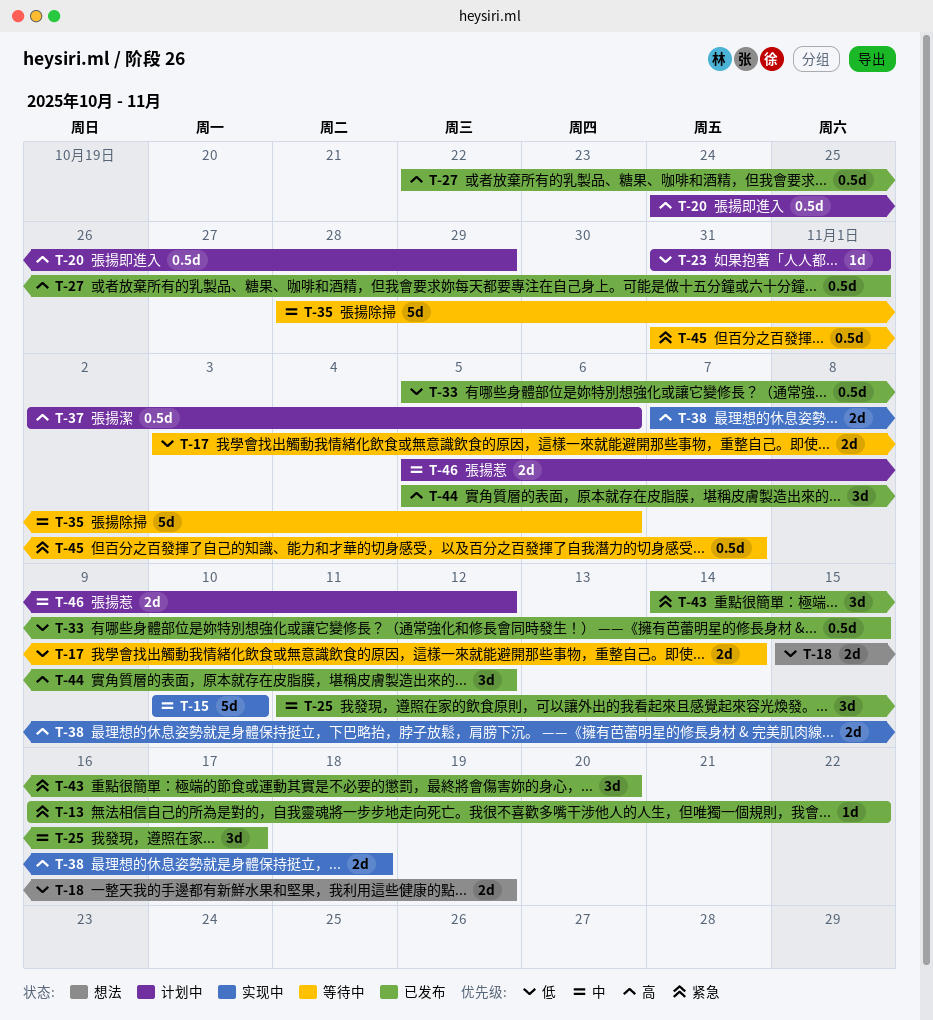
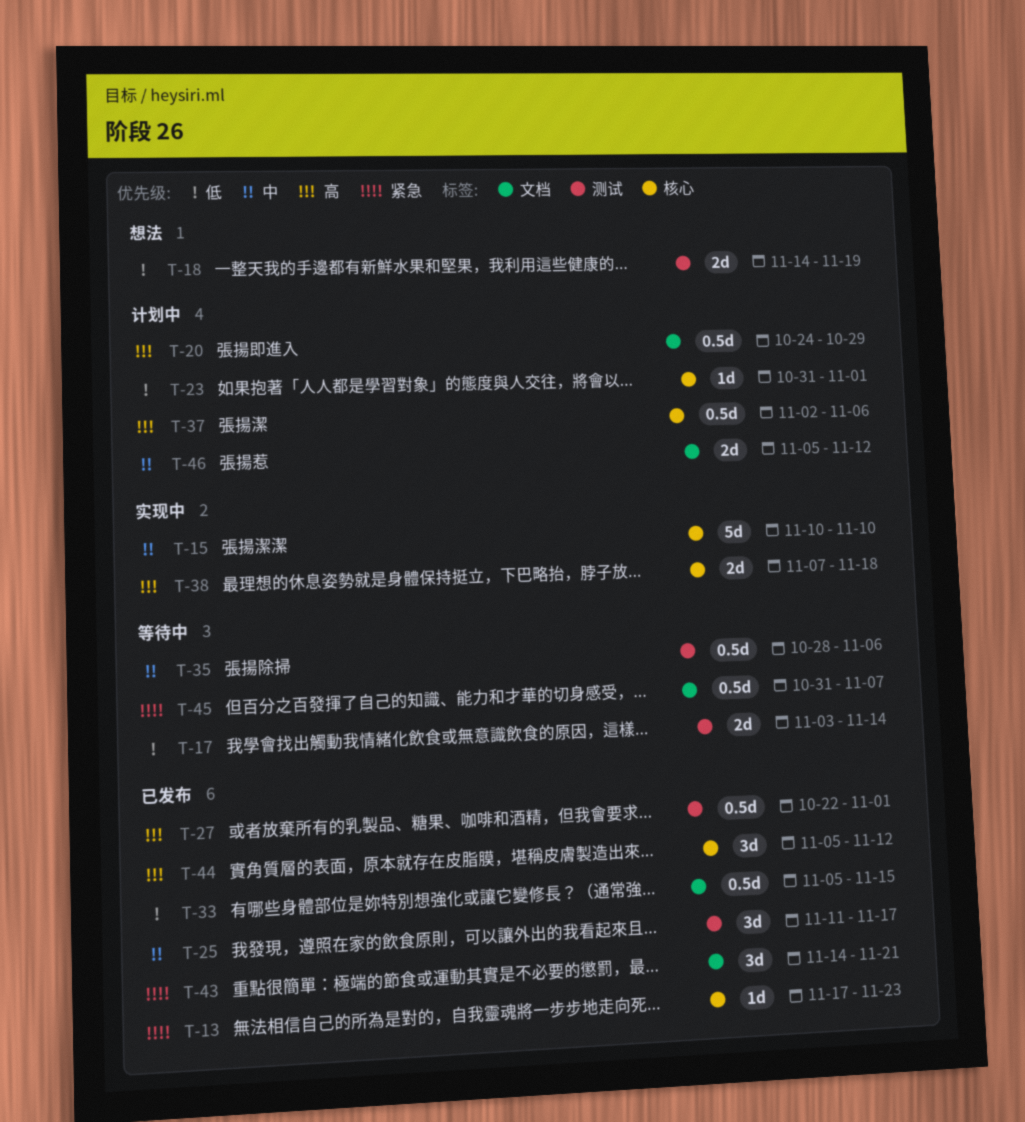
T-13, start: Nov 16 -> Nov 17
T-13, due: Nov 22 -> Nov 23
T-18, start: Nov 15 -> Nov 14
T-35, estimate: 5d -> 0.5d
T-43, due: Nov 20 -> Nov 21

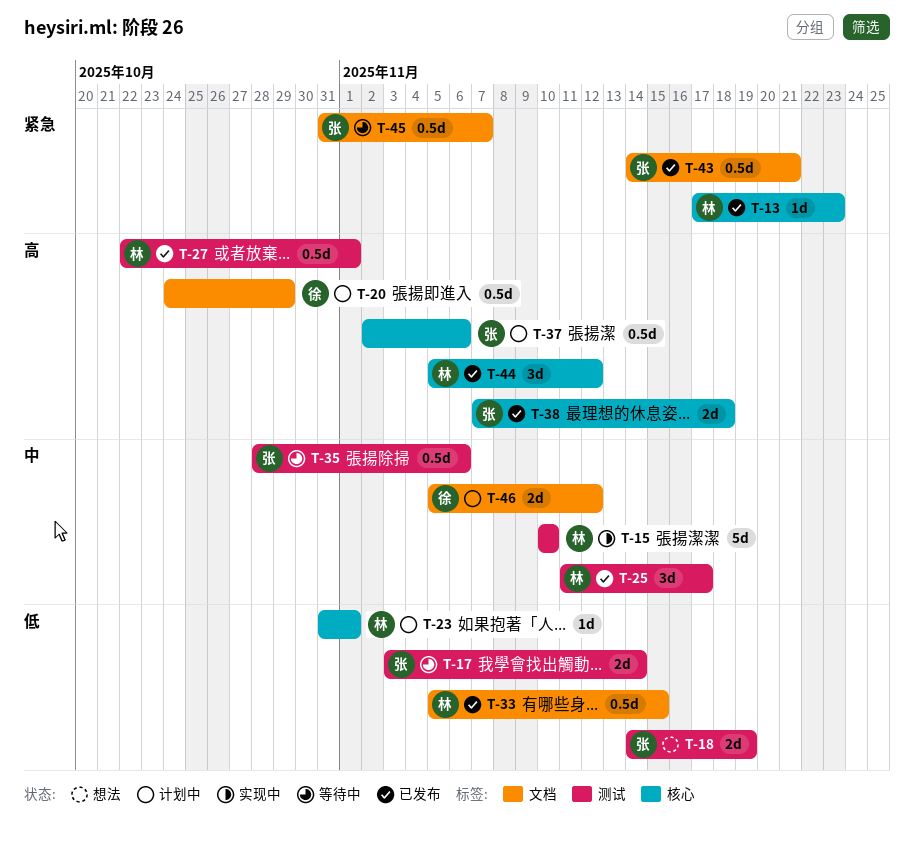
T-15, label: 核心 -> 测试
T-38, status: 实现中 -> 已发布
T-43, estimate: 3d -> 0.5d

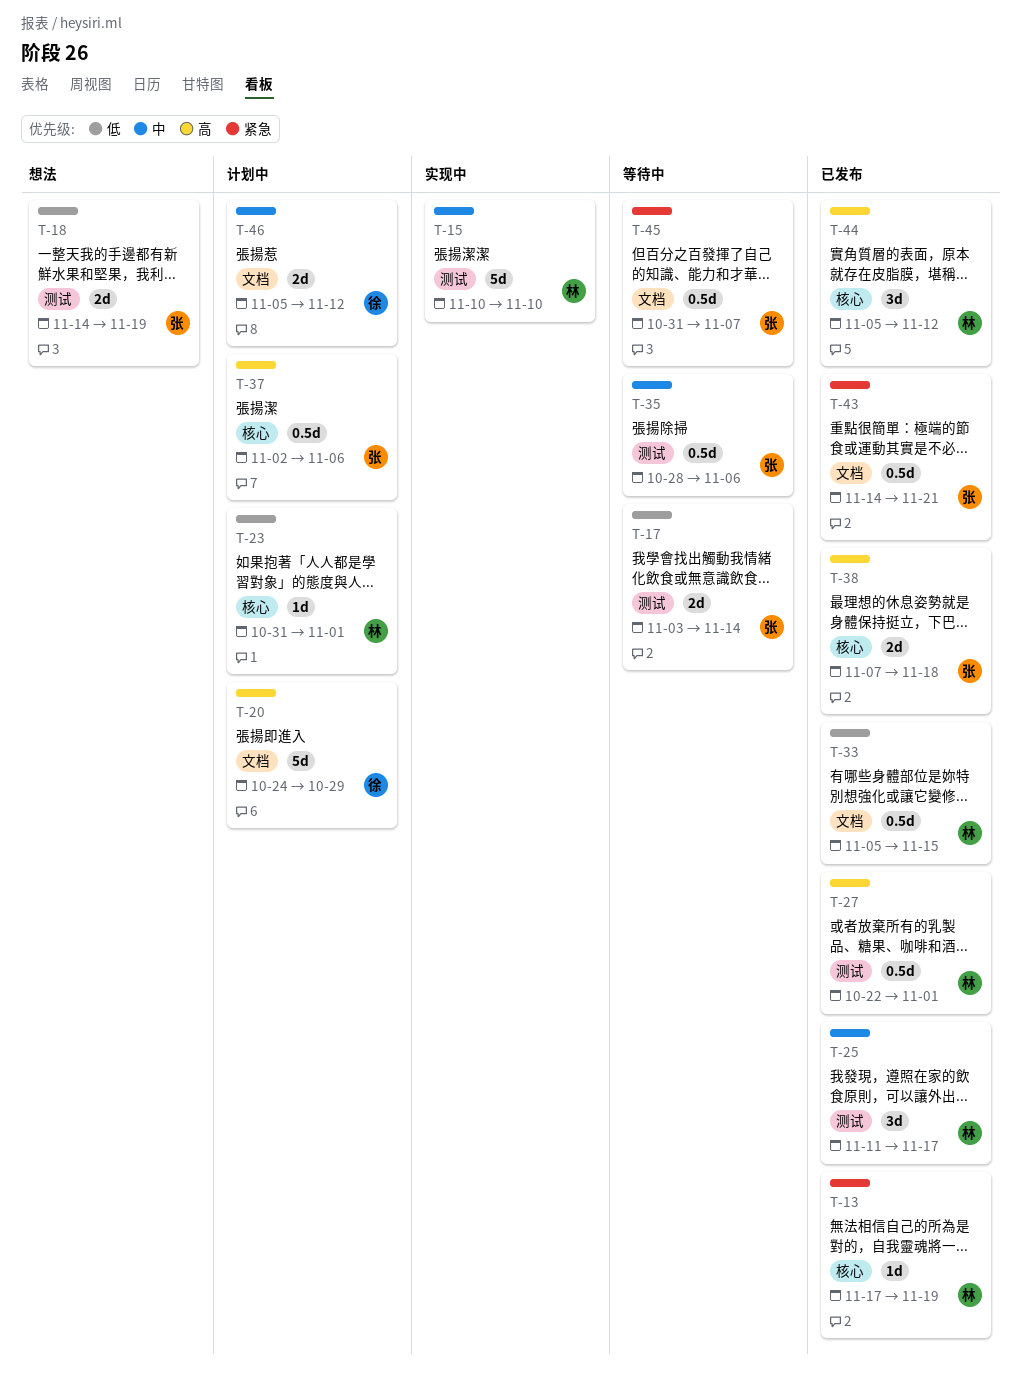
T-13, due: Nov 23 -> Nov 19
T-20, estimate: 0.5d -> 5d

